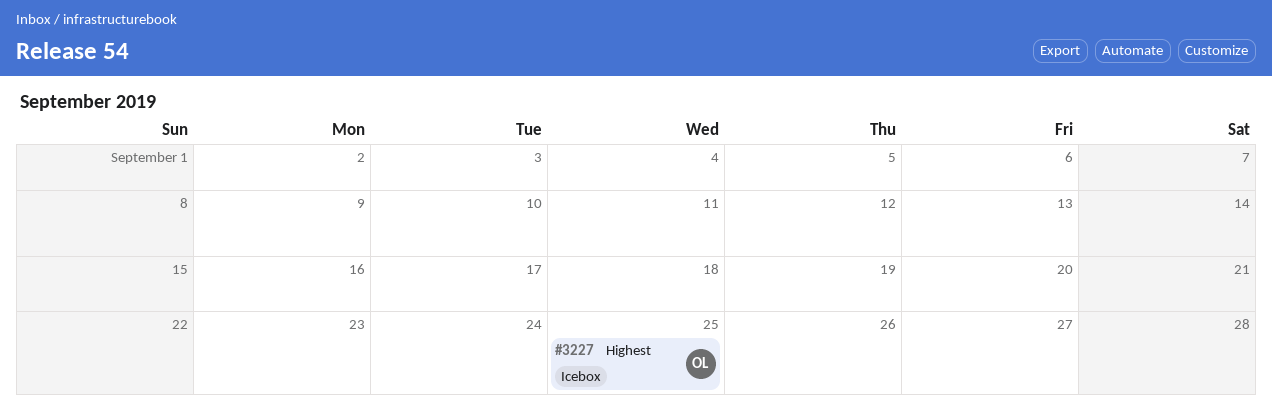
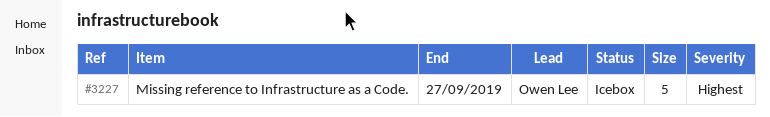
#3227, due: Sep 25 -> Sep 27

